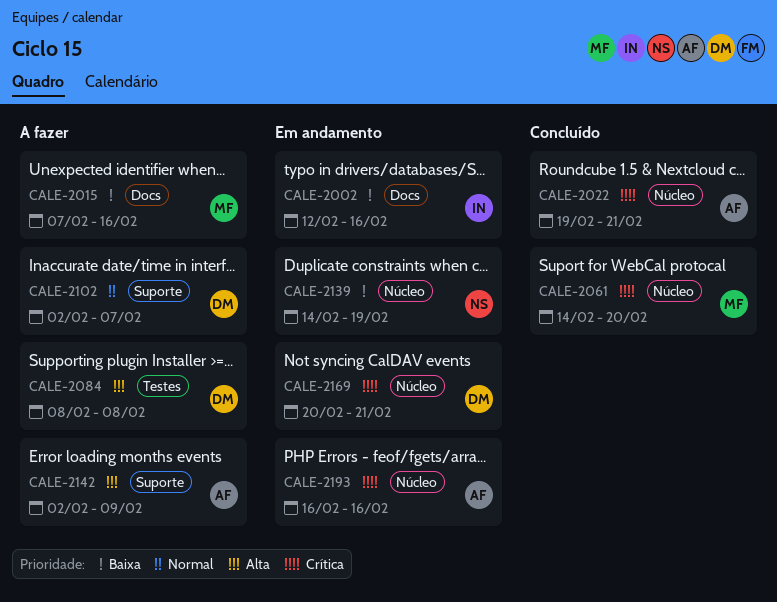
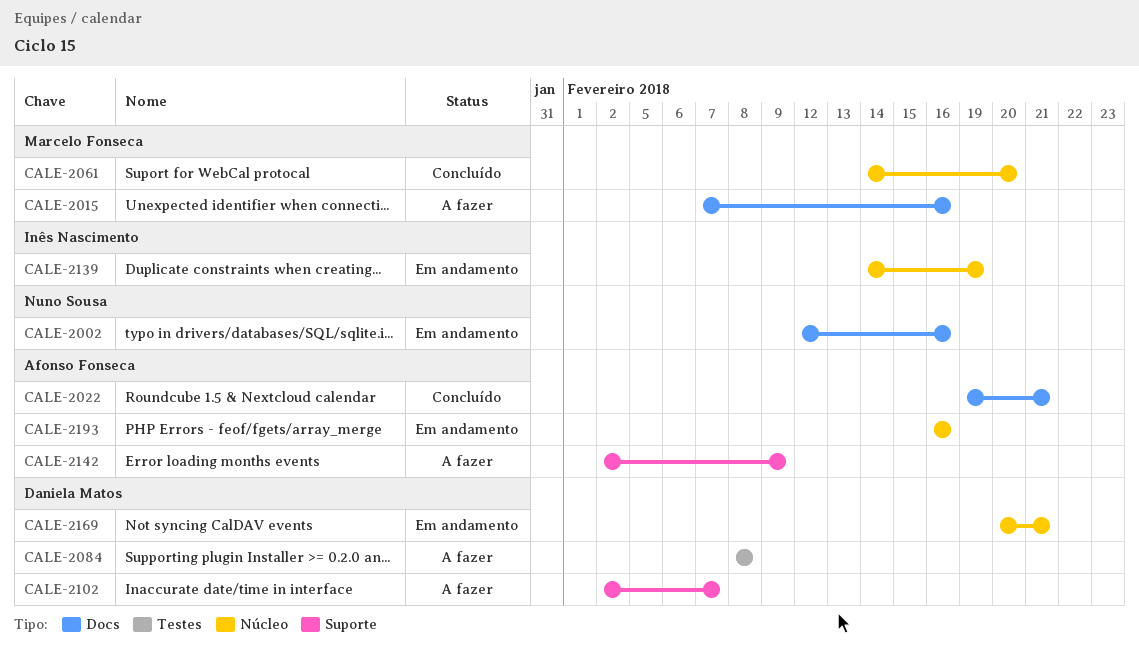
CALE-2002, owner: Inês Nascimento -> Nuno Sousa
CALE-2022, label: Núcleo -> Docs
CALE-2139, owner: Nuno Sousa -> Inês Nascimento

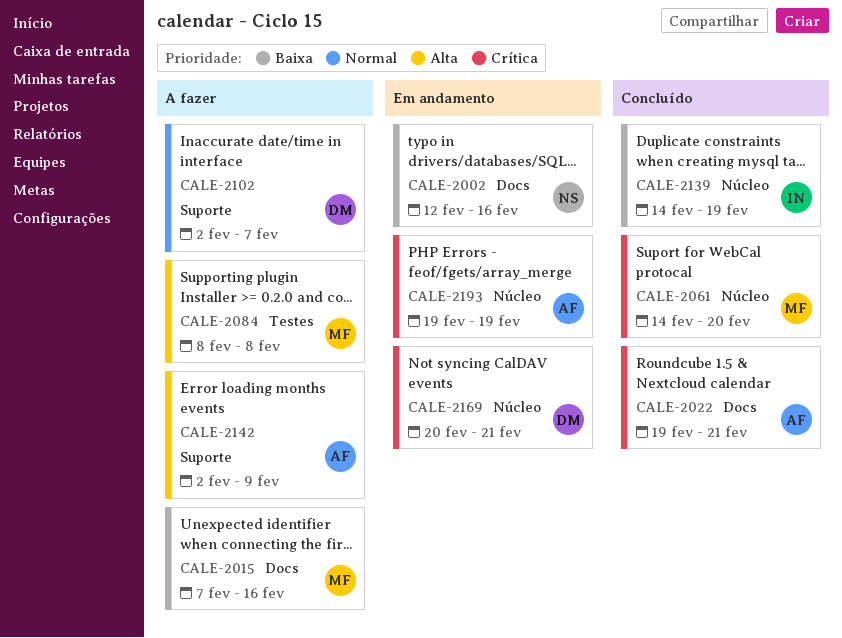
CALE-2084, owner: Daniela Matos -> Marcelo Fonseca
CALE-2139, status: Em andamento -> Concluído
CALE-2193, start: Feb 16 -> Feb 19
CALE-2193, due: Feb 16 -> Feb 19

